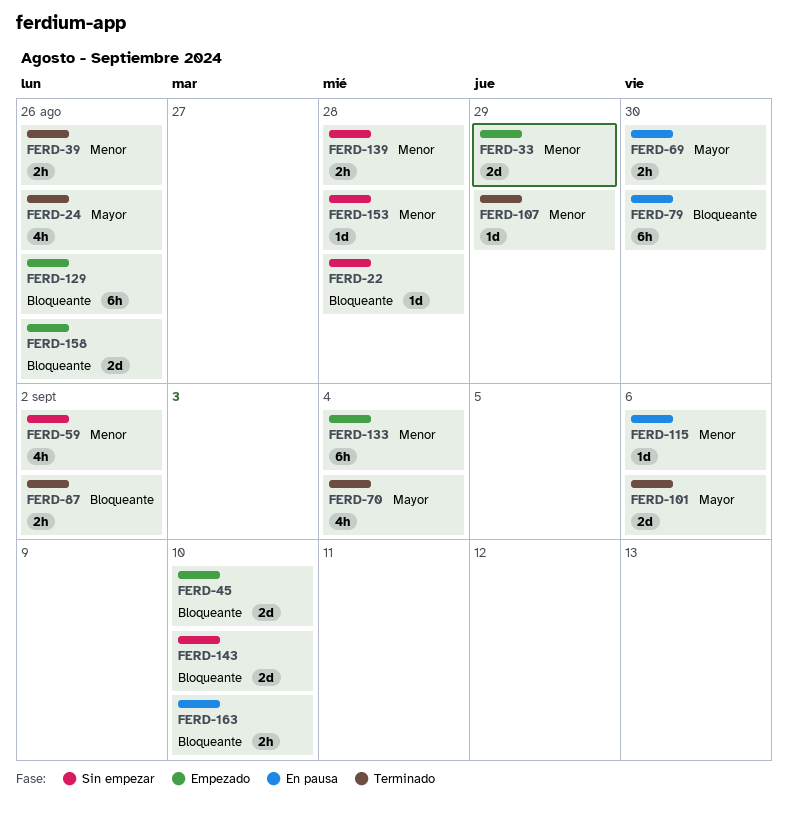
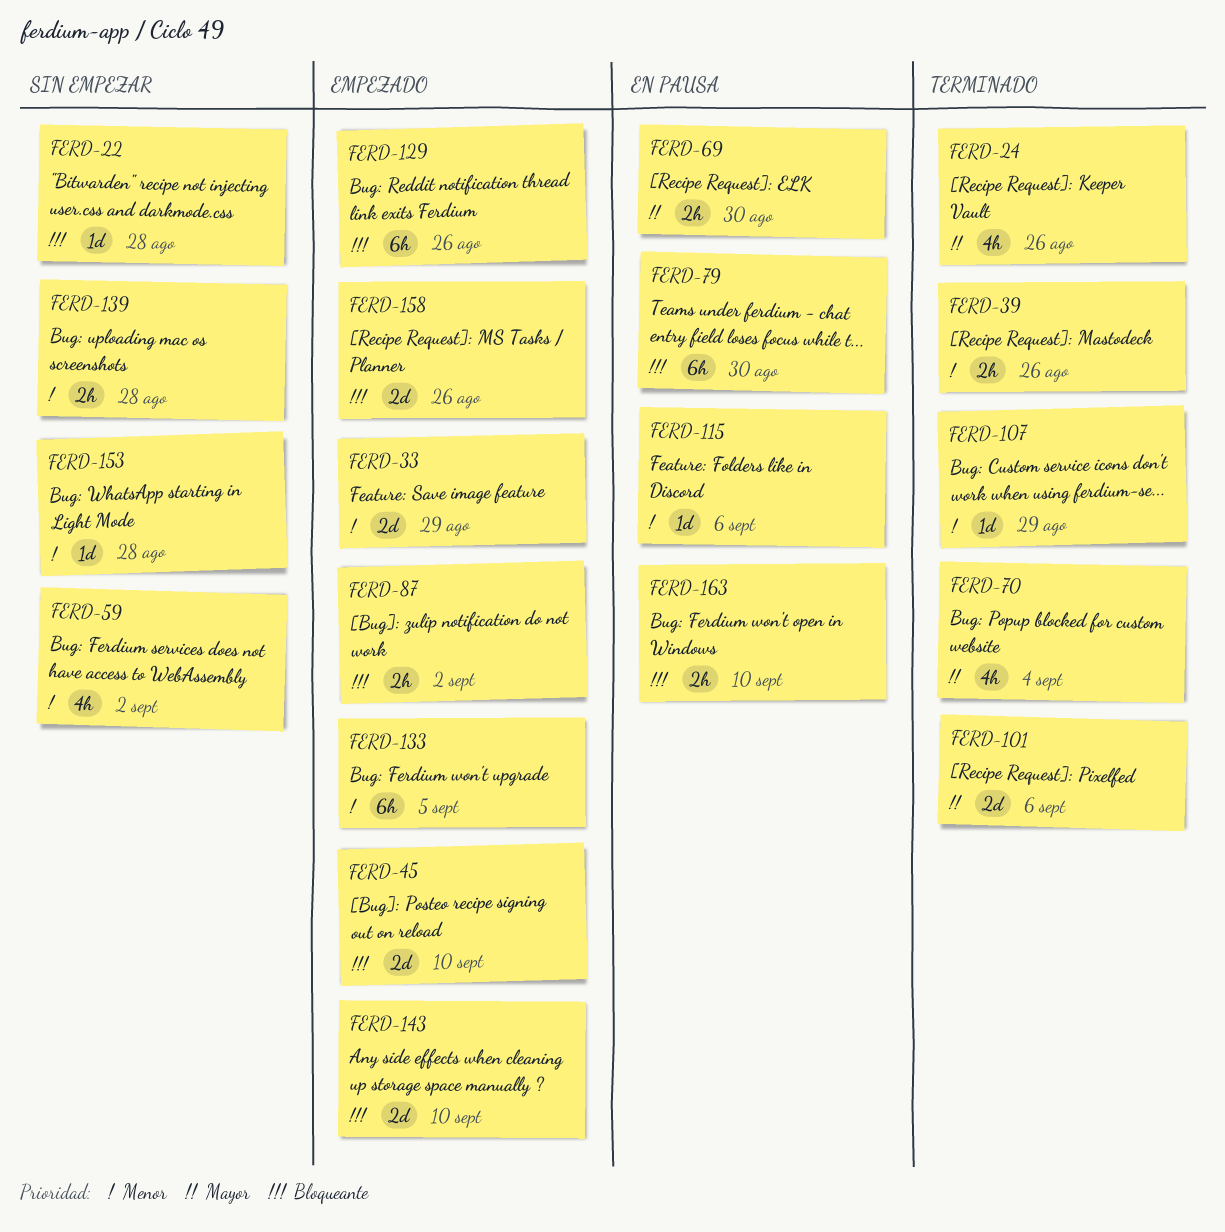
FERD-87, status: Terminado -> Empezado
FERD-133, due: Sep 4 -> Sep 5
FERD-143, status: Sin empezar -> Empezado

